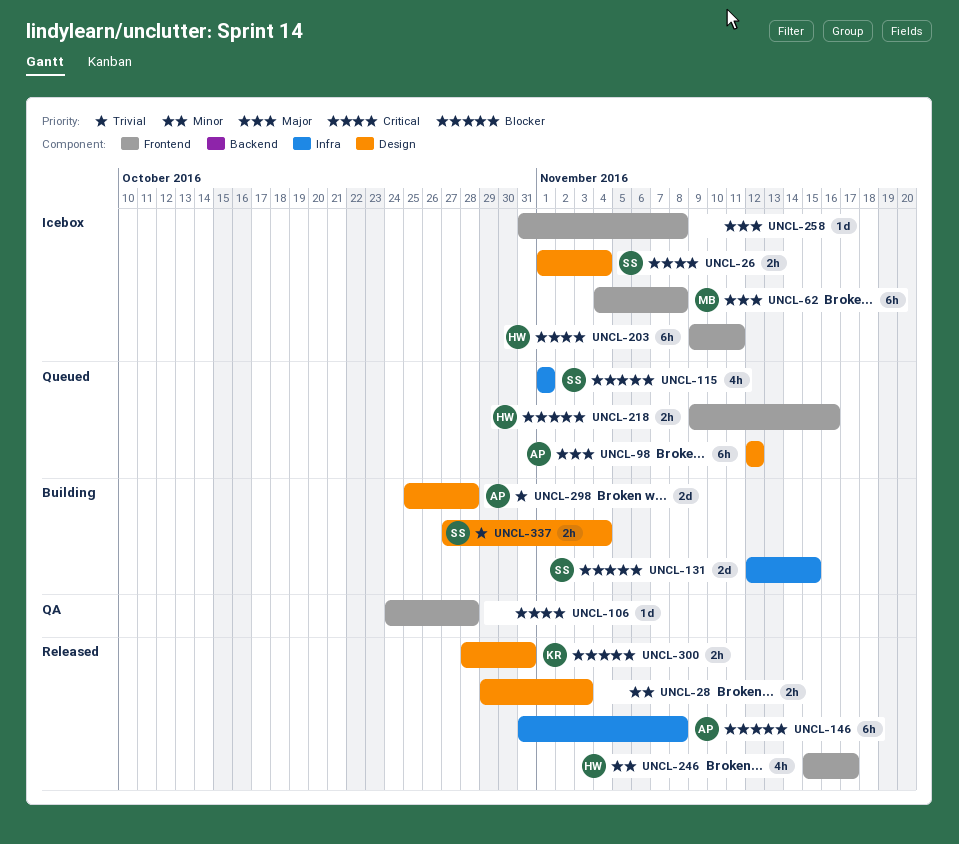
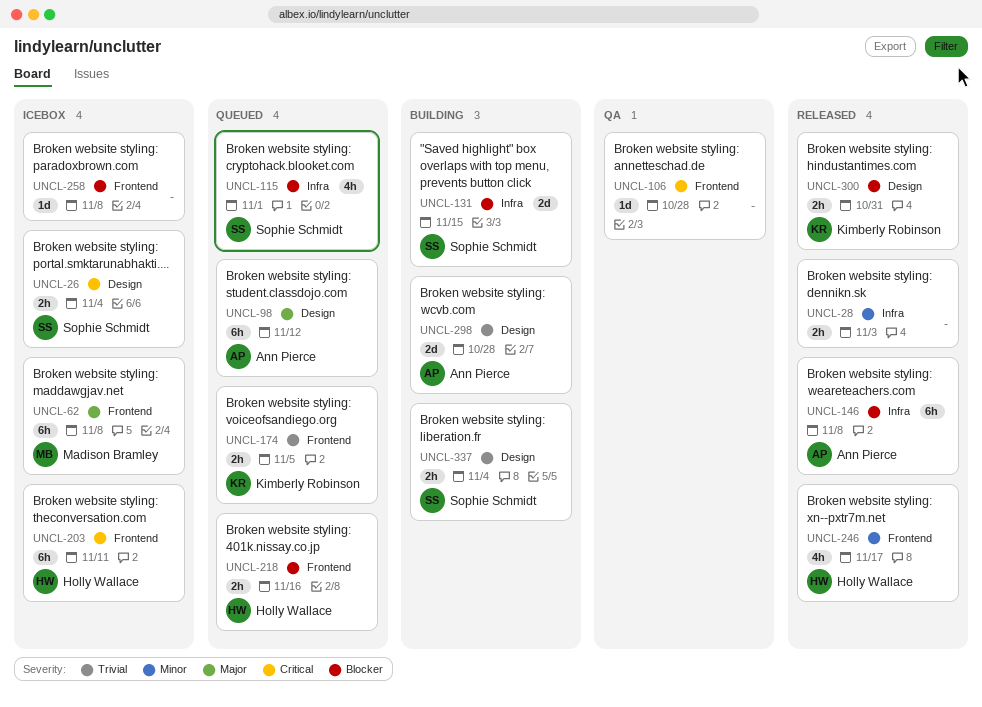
UNCL-28, label: Design -> Infra
UNCL-174: none -> present
UNCL-258, priority: Major -> Blocker

